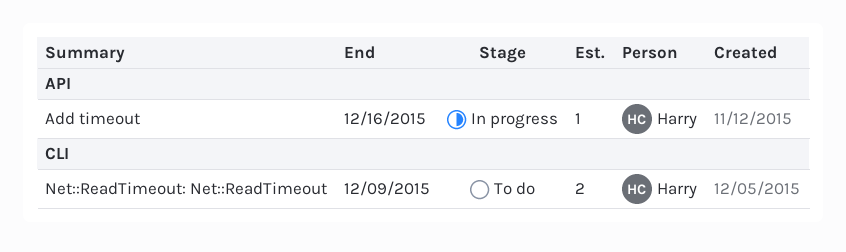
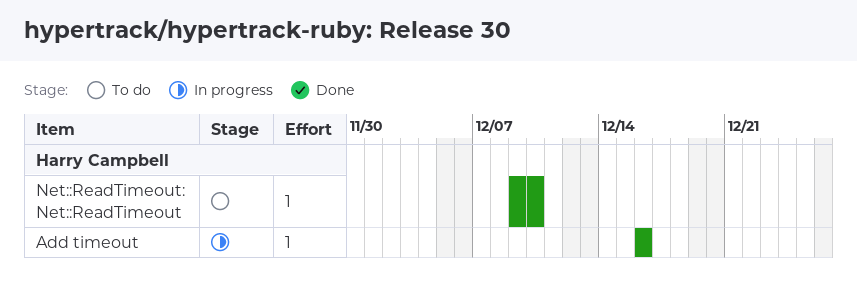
Net::ReadTimeout: Net::ReadTimeout, estimate: 2 -> 1
Net::ReadTimeout: Net::ReadTimeout, due: Dec 9 -> Dec 10

